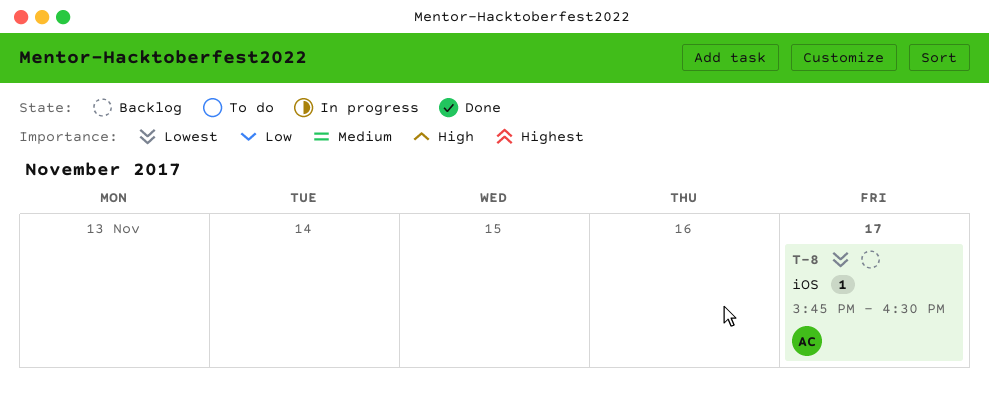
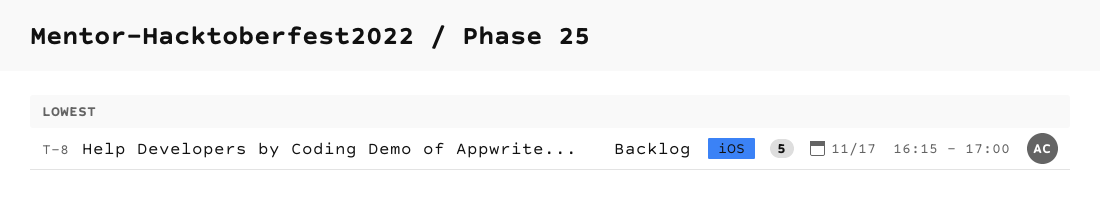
T-8, estimate: 1 -> 5
T-8, begins: 15:45 -> 16:15
T-8, ends: 16:30 -> 17:00

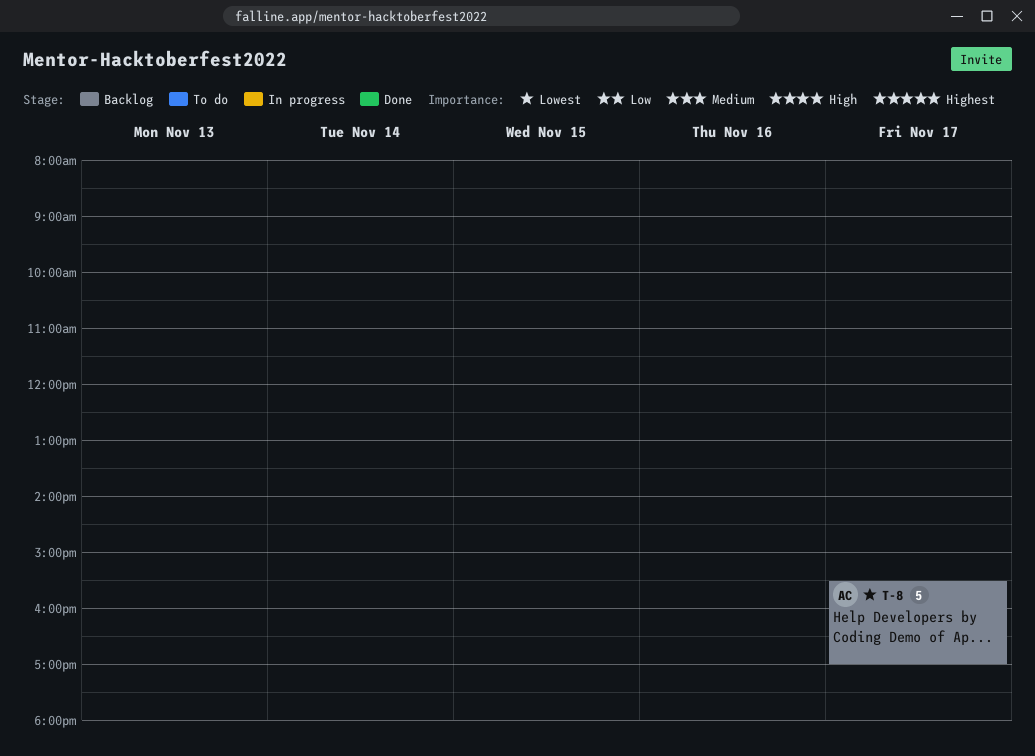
T-8, begins: 16:15 -> 15:30

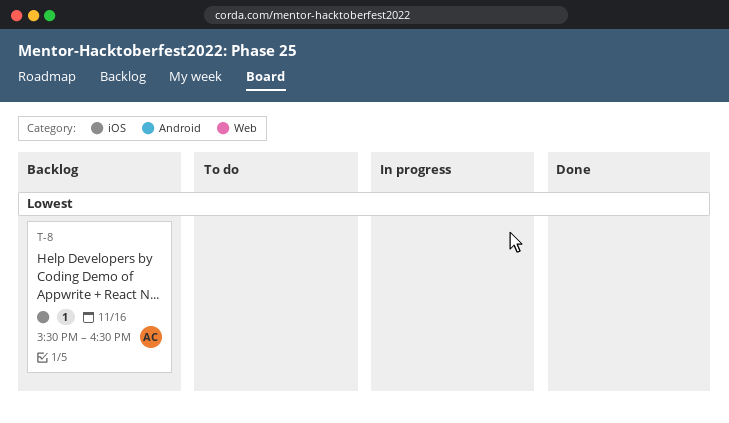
T-8, estimate: 5 -> 1
T-8, day: Nov 17 -> Nov 16
T-8, ends: 17:00 -> 16:30

